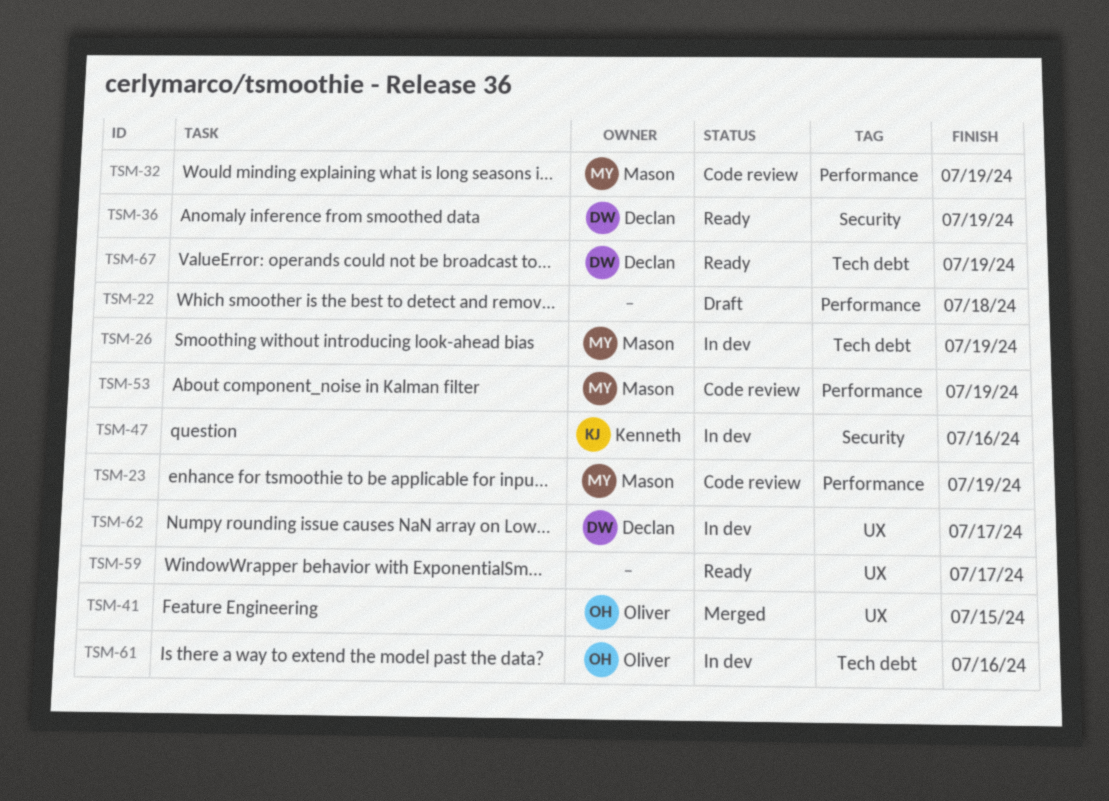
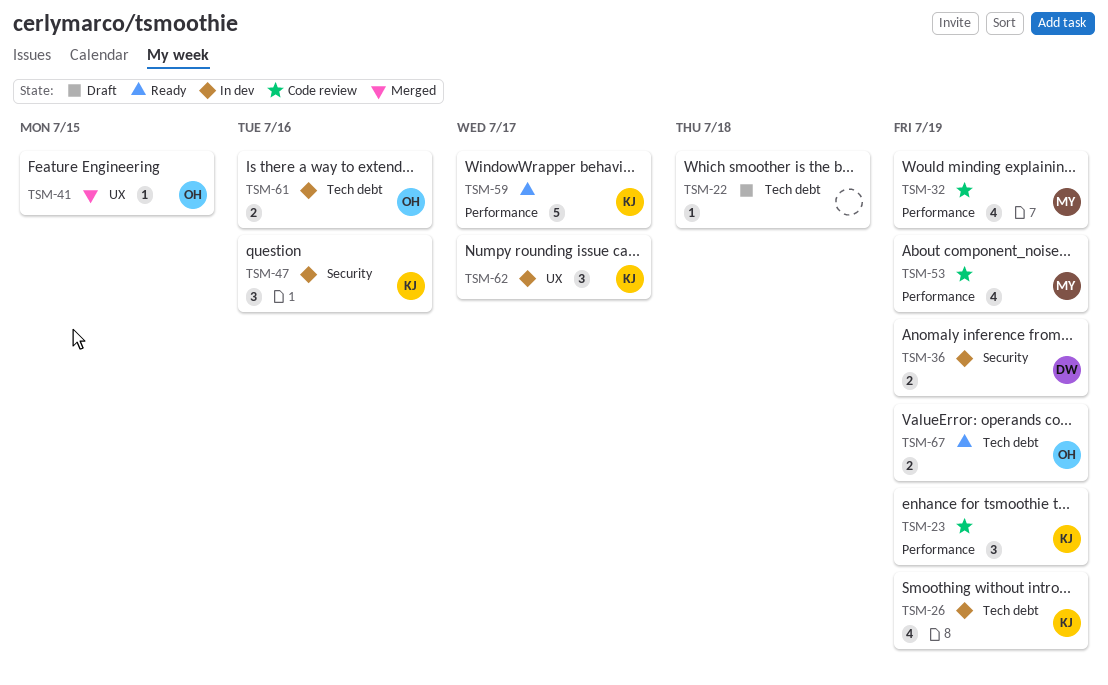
TSM-22, label: Performance -> Tech debt
TSM-23, owner: Mason -> Kenneth
TSM-26, owner: Mason -> Kenneth
TSM-36, status: Ready -> In dev
TSM-59, owner: none -> Kenneth
TSM-59, label: UX -> Performance
TSM-62, owner: Declan -> Kenneth
TSM-67, owner: Declan -> Oliver

